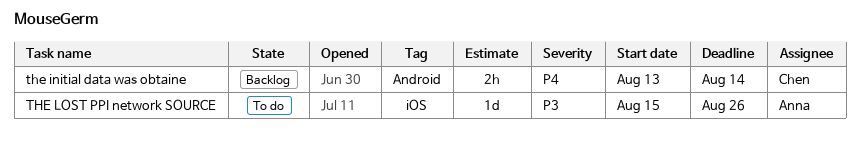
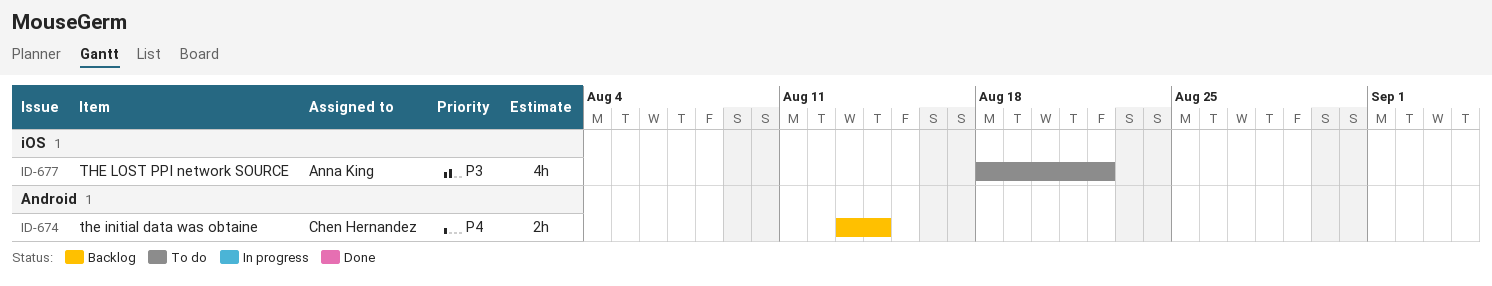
THE LOST PPI network SOURCE, estimate: 1d -> 4h
THE LOST PPI network SOURCE, start: Aug 15 -> Aug 18
THE LOST PPI network SOURCE, due: Aug 26 -> Aug 22

